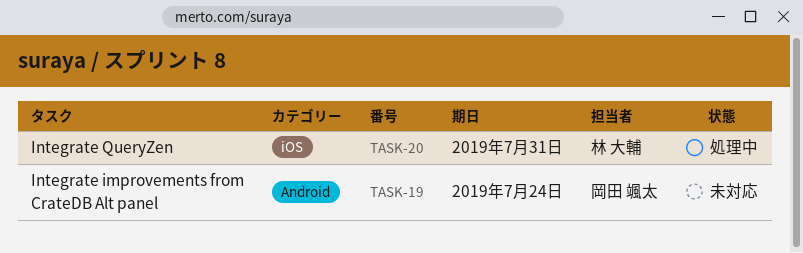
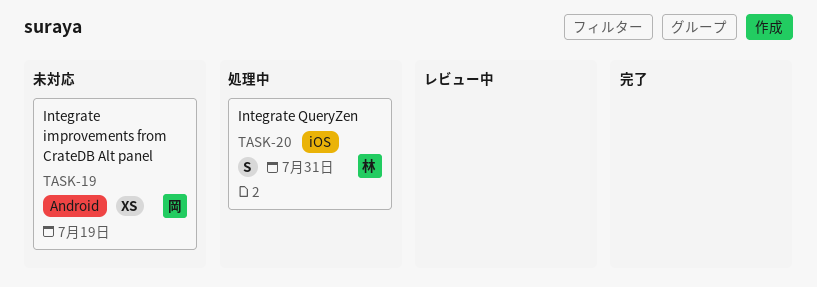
TASK-19, due: Jul 24 -> Jul 19

